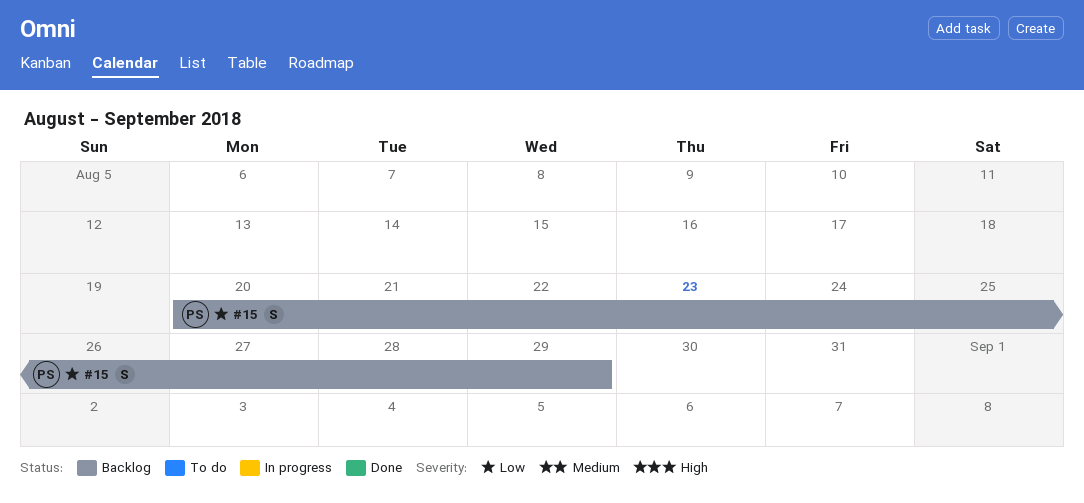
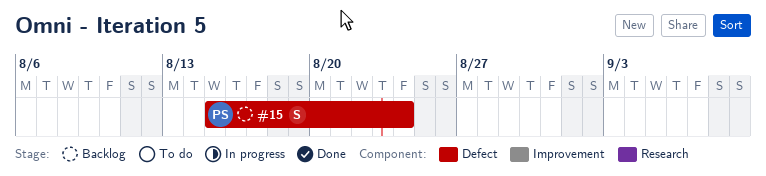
#15, start: Aug 20 -> Aug 15
#15, due: Aug 29 -> Aug 24

